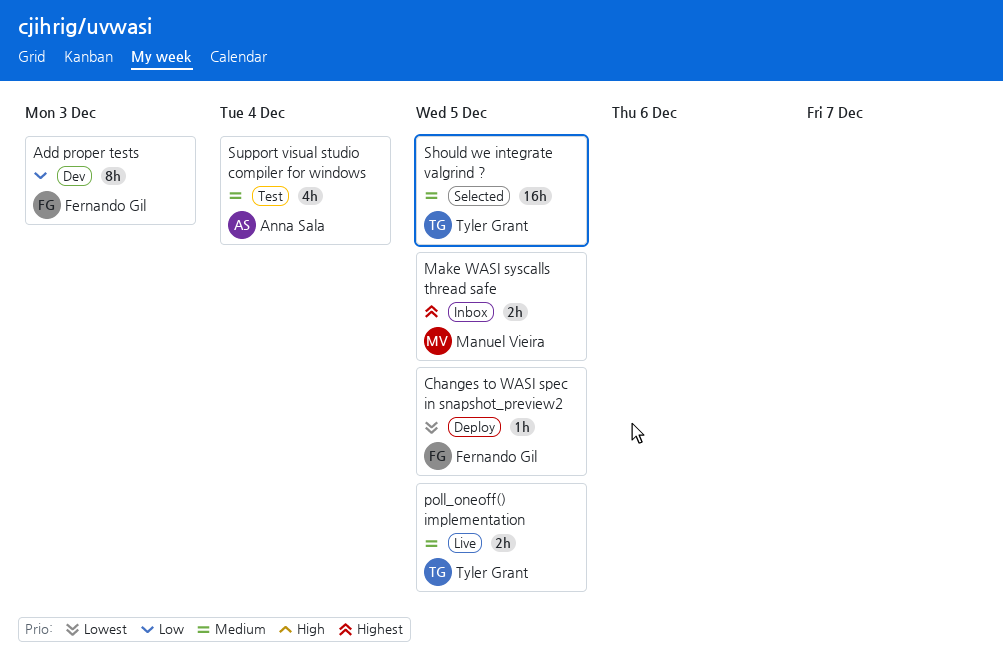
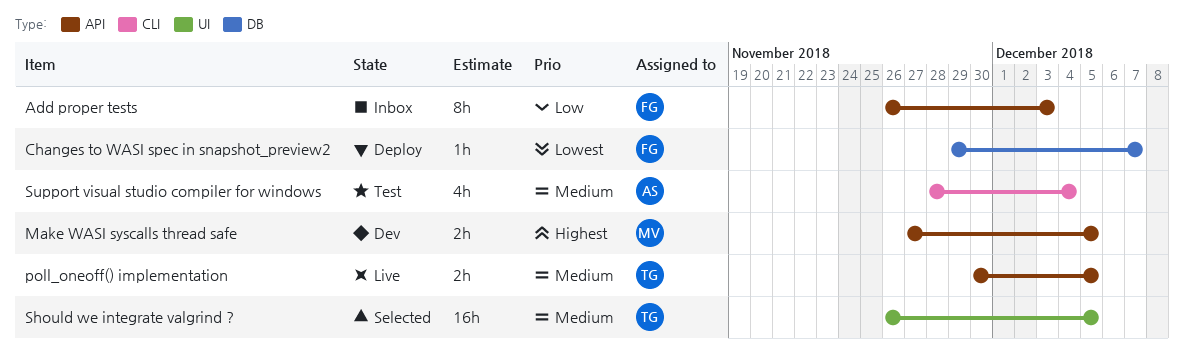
Add proper tests, status: Dev -> Inbox
Changes to WASI spec in snapshot_preview2, due: Dec 5 -> Dec 7
Make WASI syscalls thread safe, status: Inbox -> Dev

